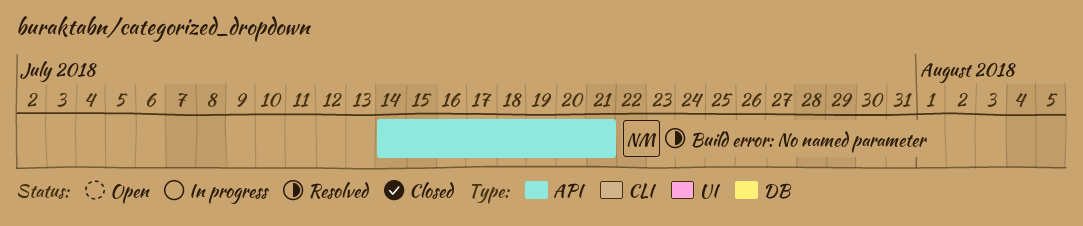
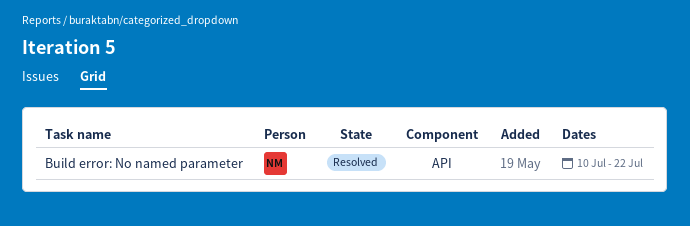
Build error: No named parameter, start: Jul 14 -> Jul 10
Build error: No named parameter, due: Jul 21 -> Jul 22

